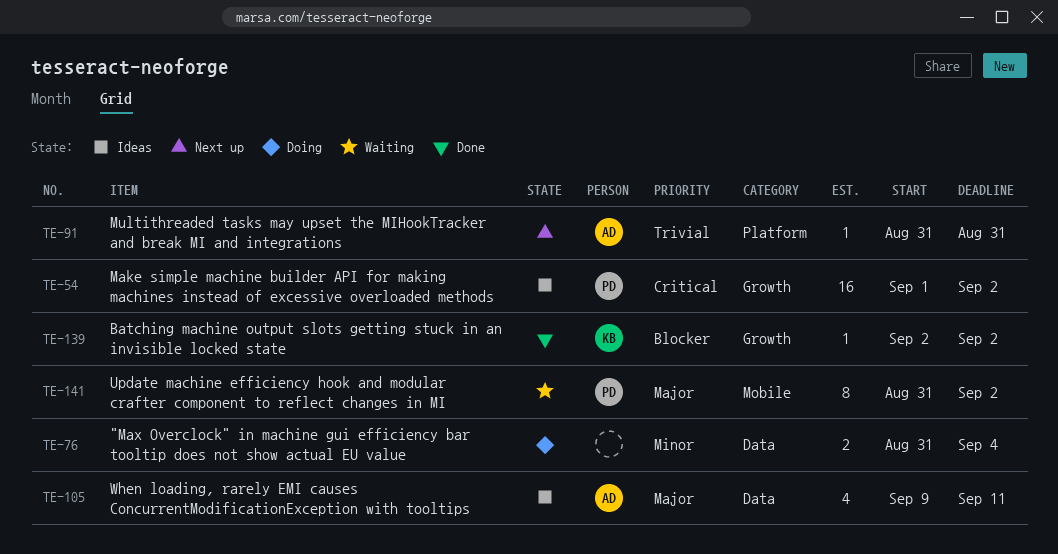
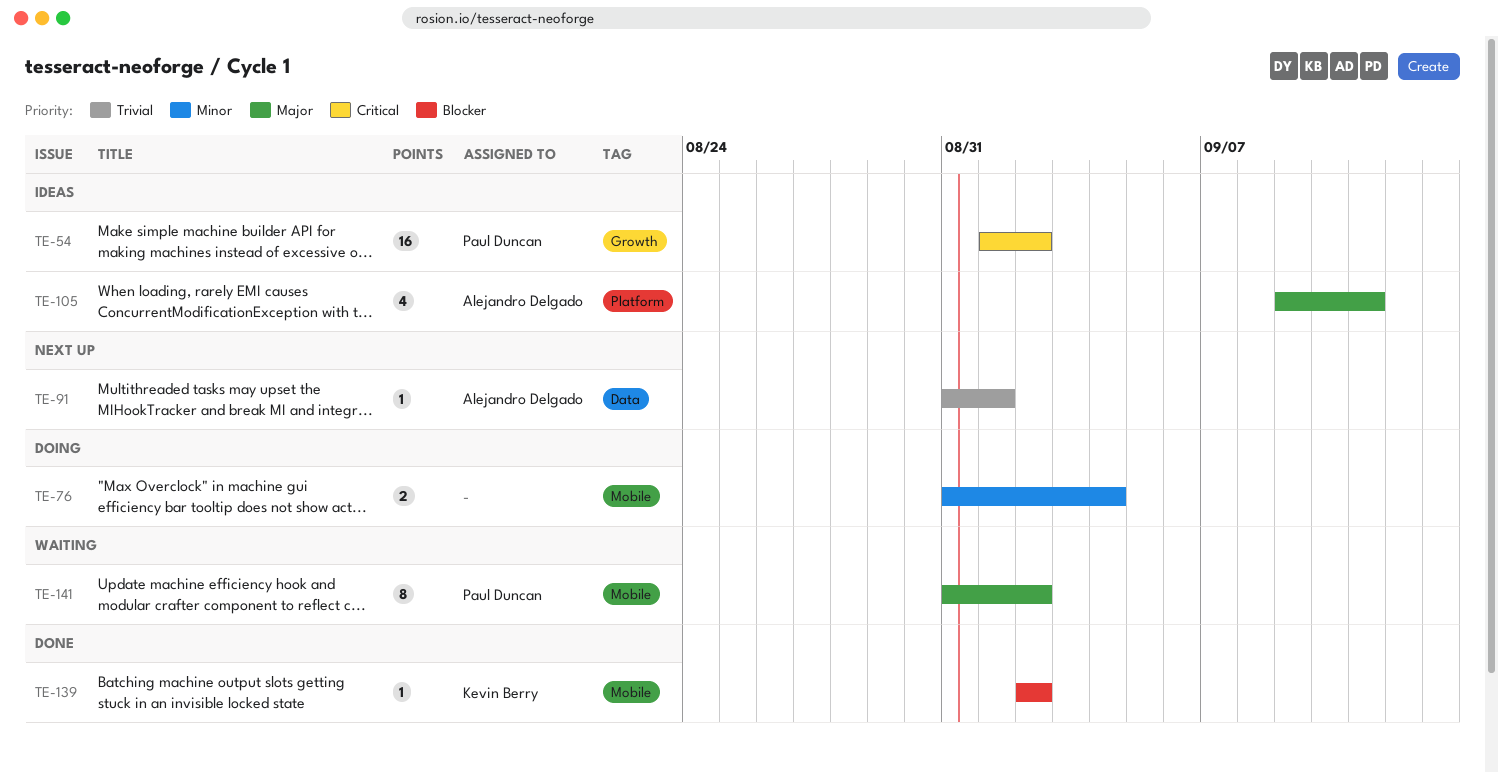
TE-76, label: Data -> Mobile
TE-91, label: Platform -> Data
TE-91, due: Aug 31 -> Sep 1
TE-105, label: Data -> Platform
TE-139, label: Growth -> Mobile

